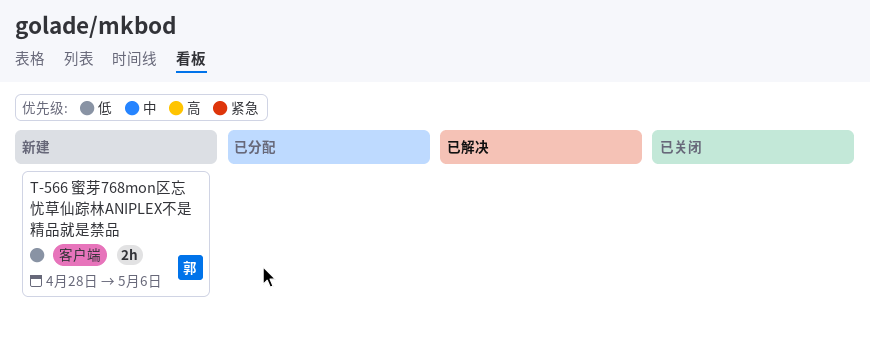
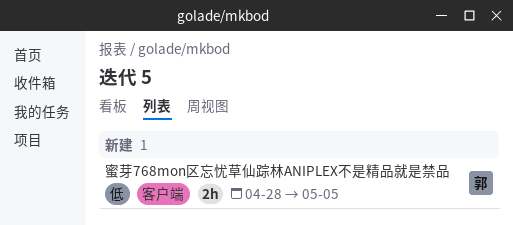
蜜芽768mon区忘忧草仙踪林ANIPLEX不是精品就是禁品, due: May 6 -> May 5

